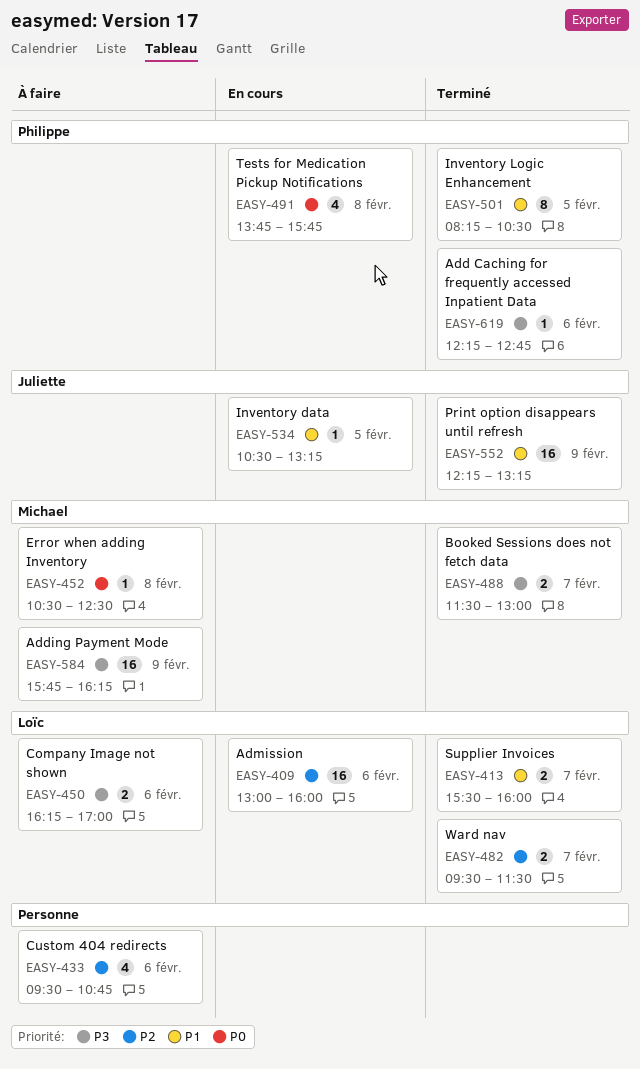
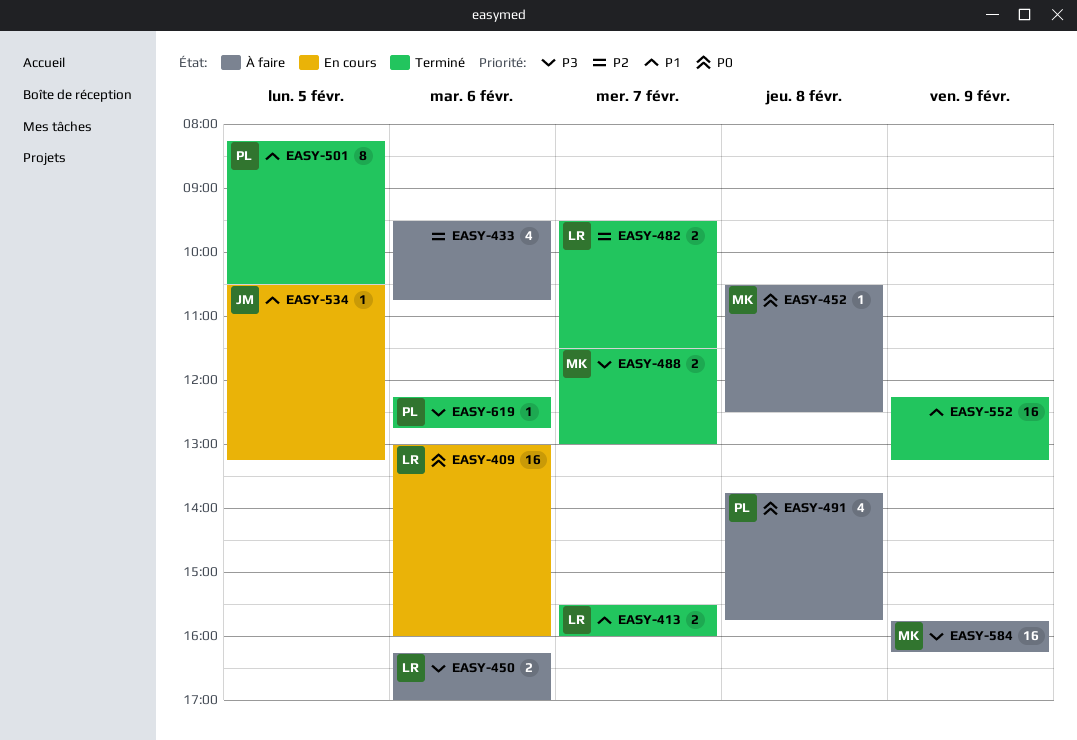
EASY-409, priority: P2 -> P0
EASY-491, status: En cours -> À faire
EASY-552, owner: Juliette -> none

